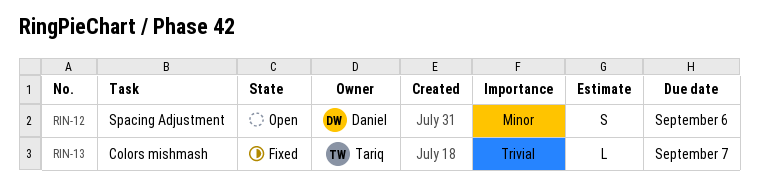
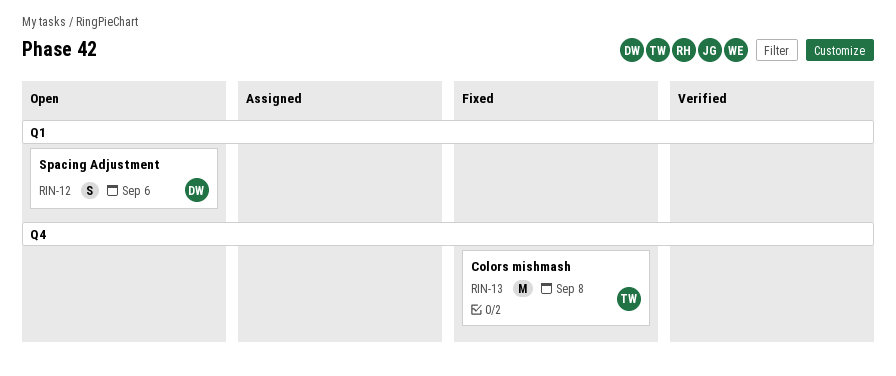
RIN-13, estimate: L -> M
RIN-13, due: Sep 7 -> Sep 8

